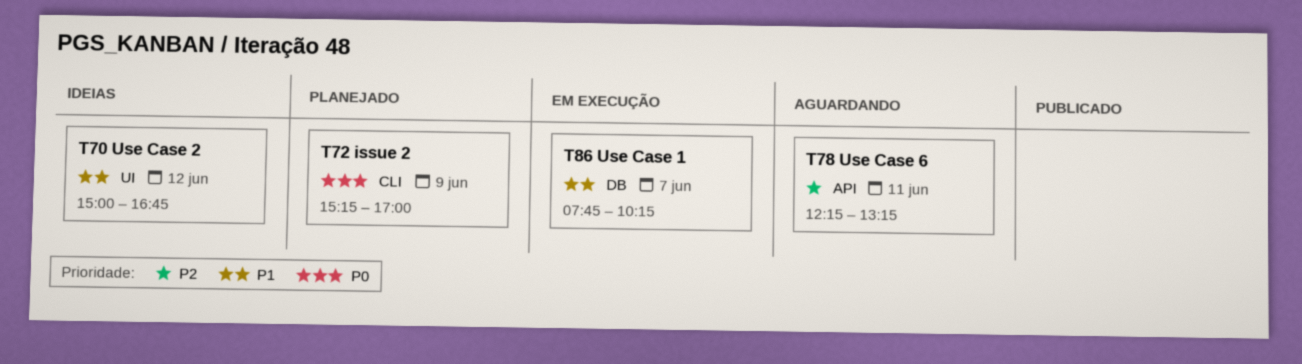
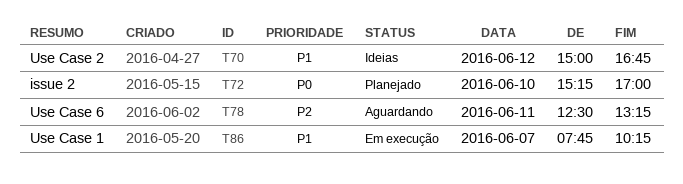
T72, day: Jun 9 -> Jun 10
T78, begins: 12:15 -> 12:30

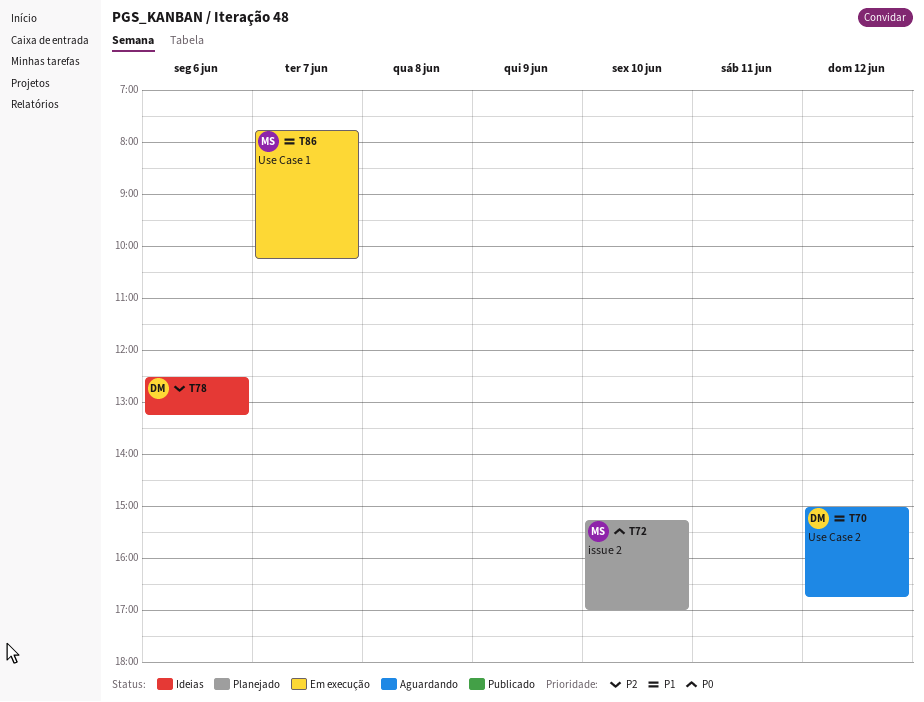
T70, status: Ideias -> Aguardando
T78, status: Aguardando -> Ideias
T78, day: Jun 11 -> Jun 6

